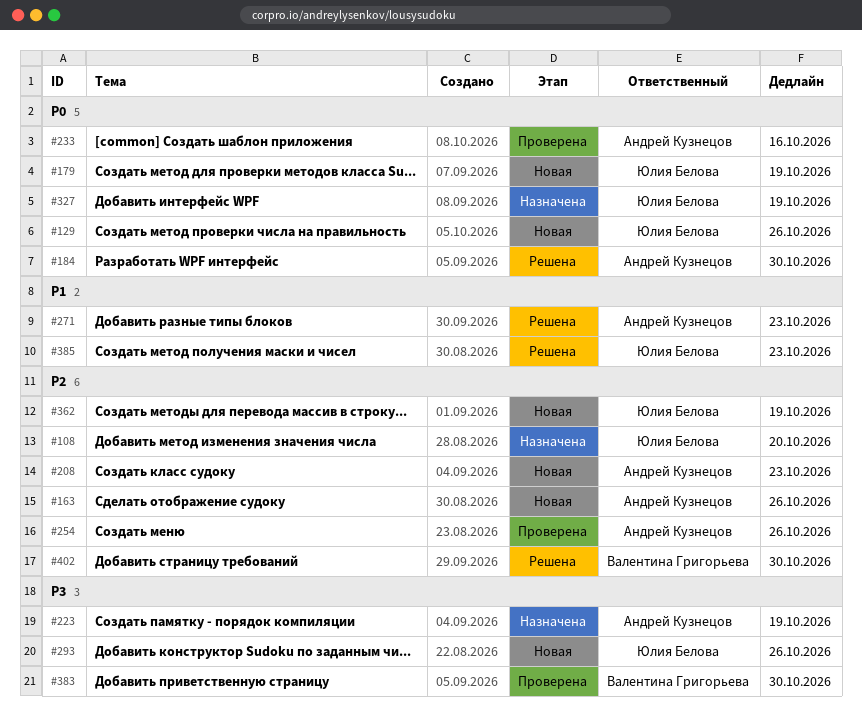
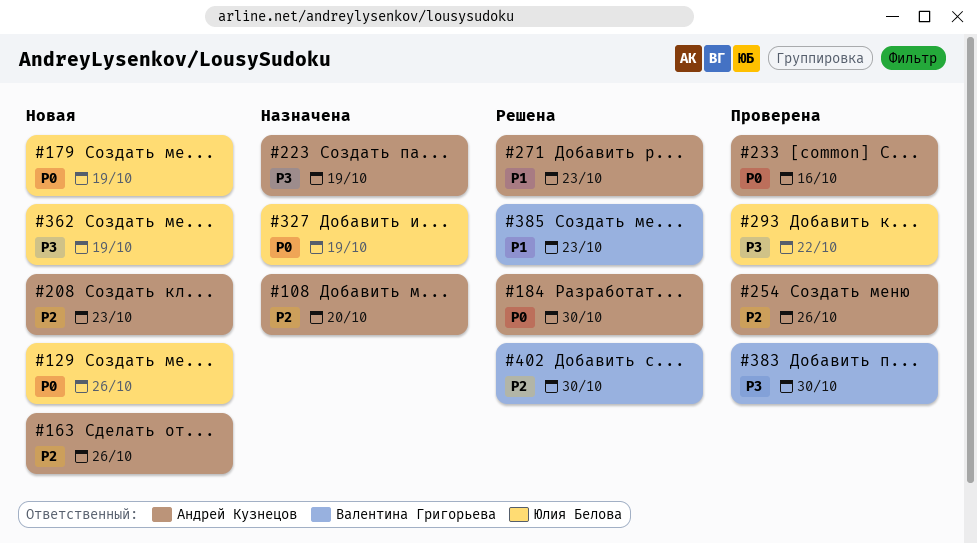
#108, owner: Юлия Белова -> Андрей Кузнецов
#293, status: Новая -> Проверена
#293, due: Oct 26 -> Oct 22
#362, priority: P2 -> P3
#385, owner: Юлия Белова -> Валентина Григорьева

